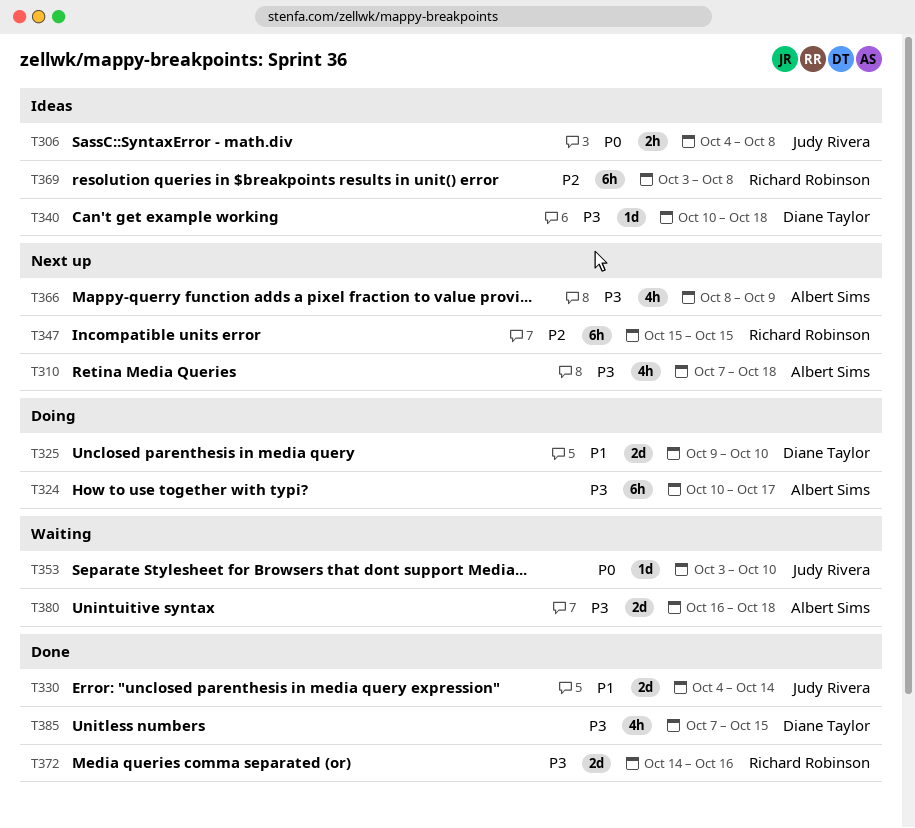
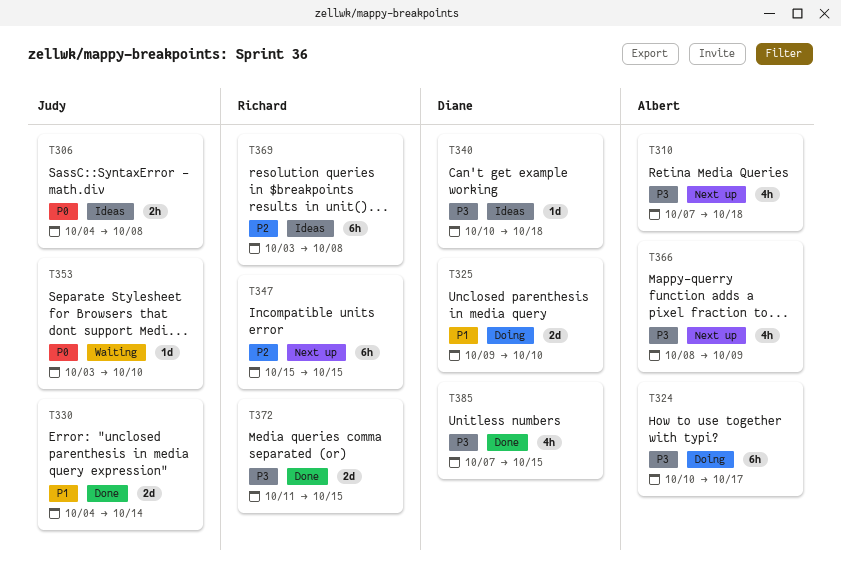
T372, start: Oct 14 -> Oct 11
T372, due: Oct 16 -> Oct 15
T380: present -> none

